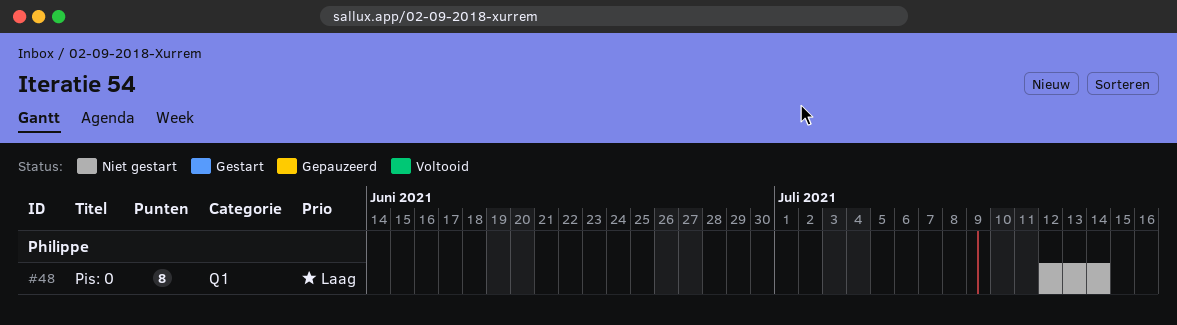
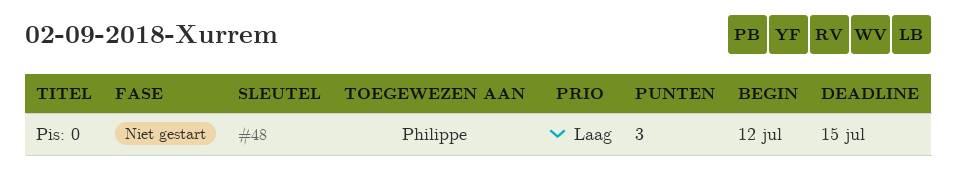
#48, estimate: 8 -> 3
#48, due: Jul 14 -> Jul 15

